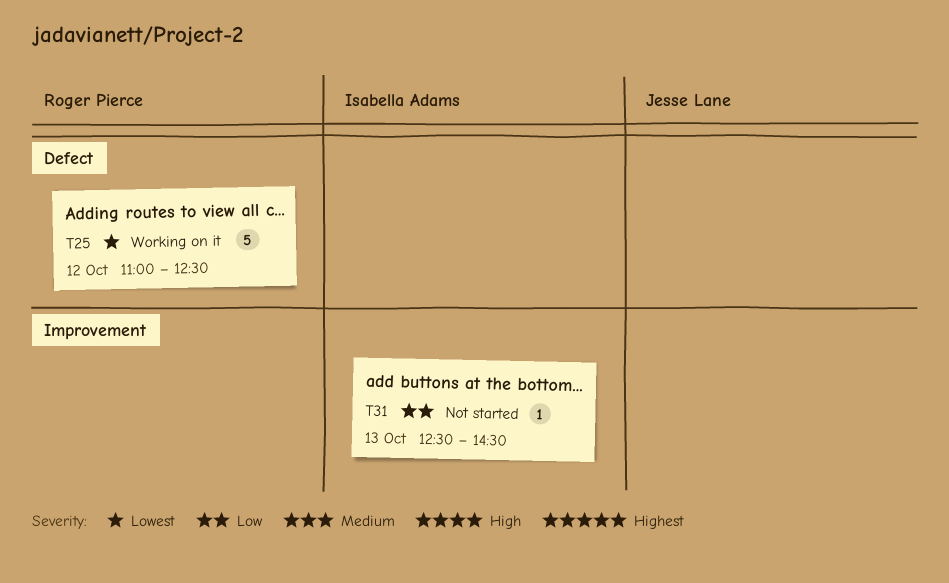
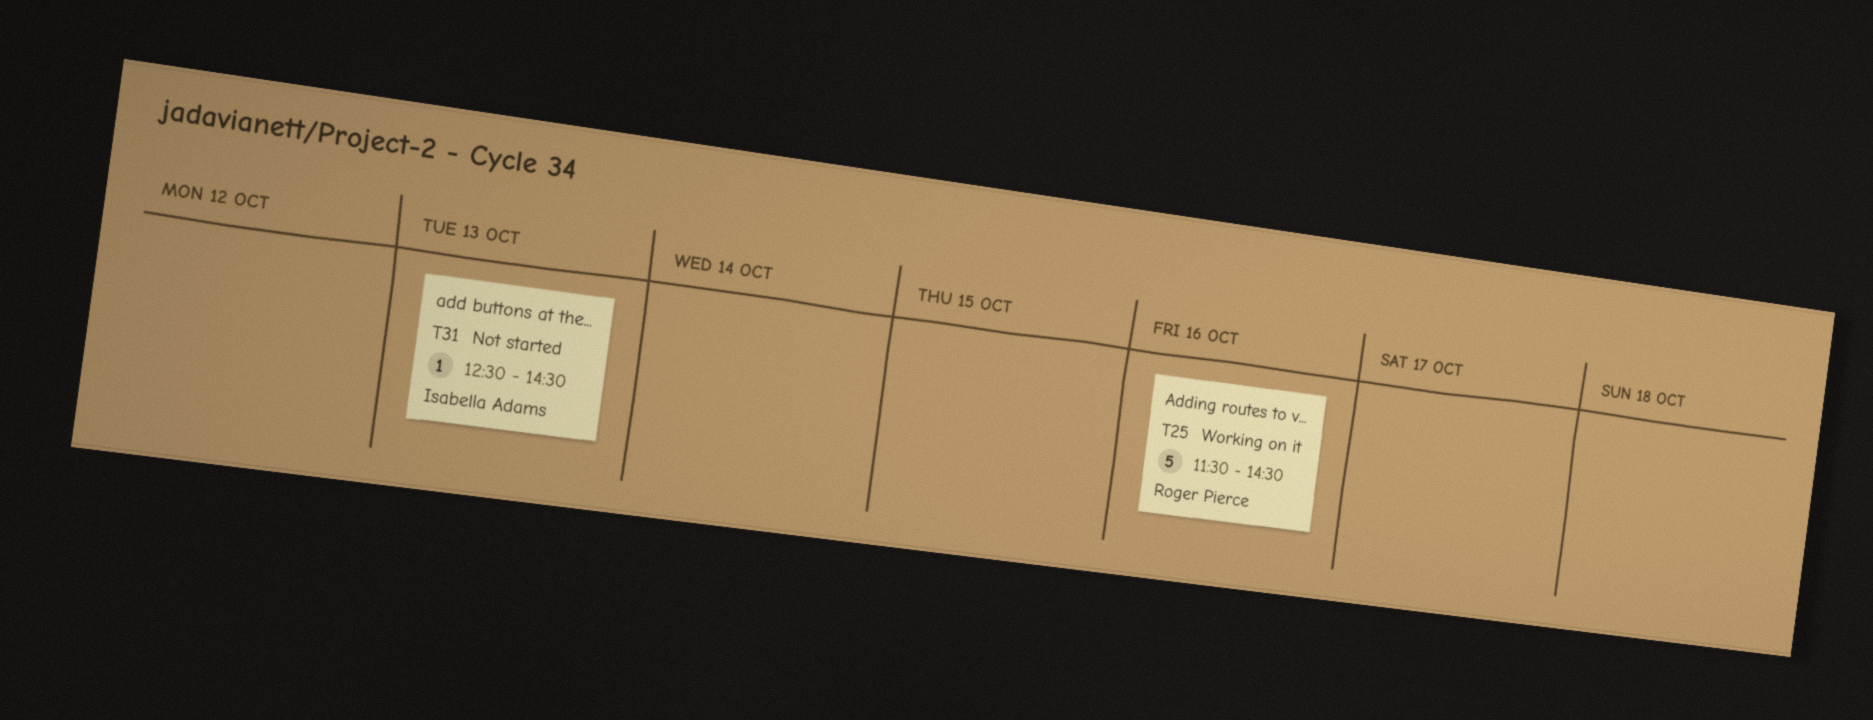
T25, day: Oct 12 -> Oct 16
T25, begins: 11:00 -> 11:30
T25, ends: 12:30 -> 14:30

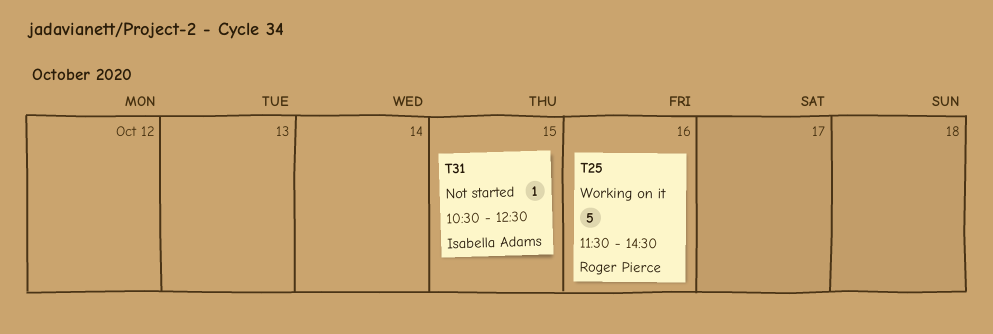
T31, day: Oct 13 -> Oct 15
T31, begins: 12:30 -> 10:30
T31, ends: 14:30 -> 12:30

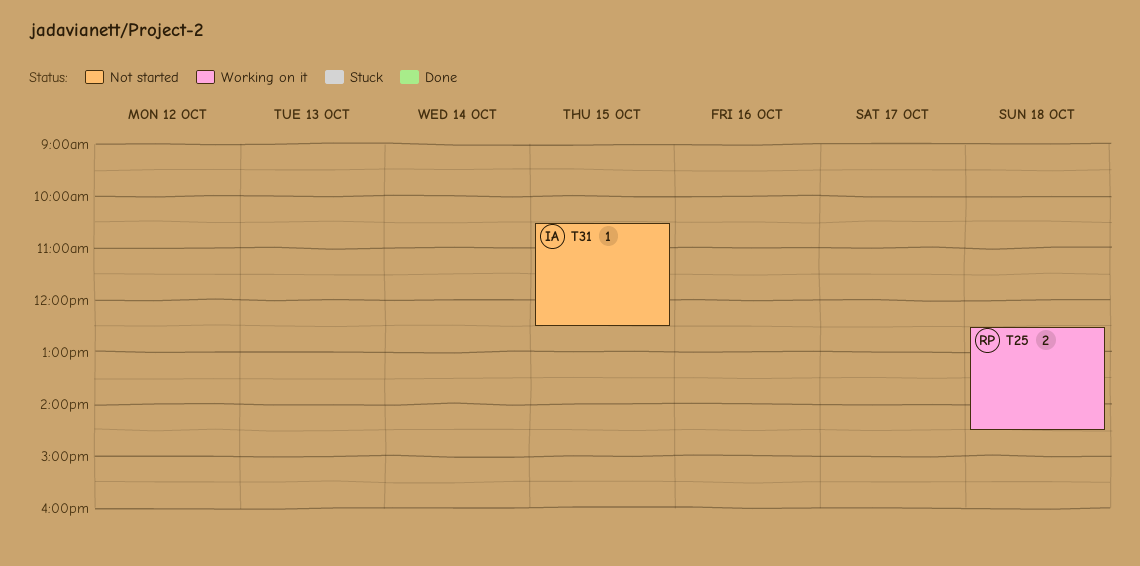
T25, estimate: 5 -> 2
T25, day: Oct 16 -> Oct 18
T25, begins: 11:30 -> 12:30

